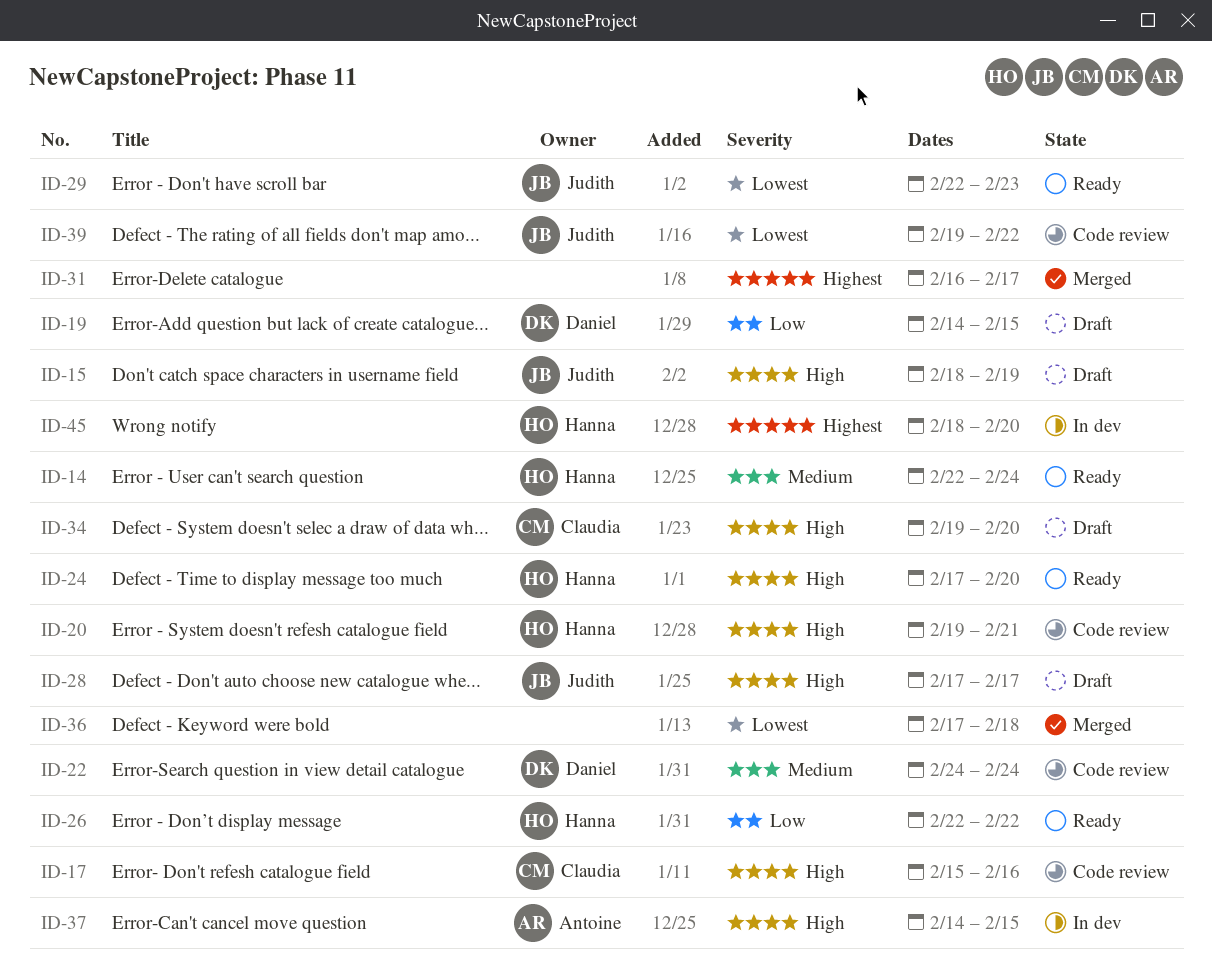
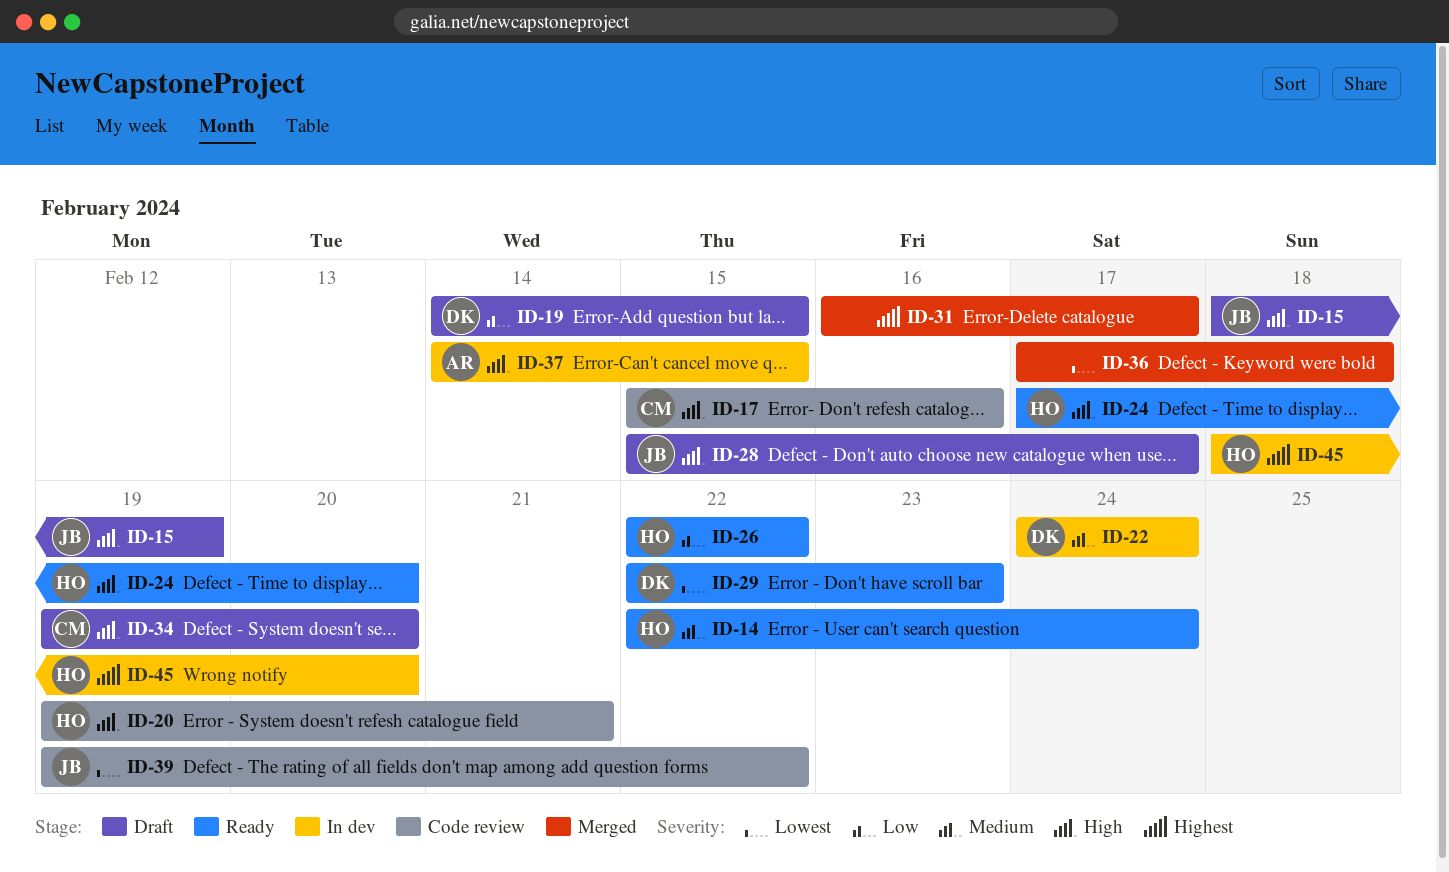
ID-22, status: Code review -> In dev
ID-28, start: Feb 17 -> Feb 15
ID-29, owner: Judith -> Daniel

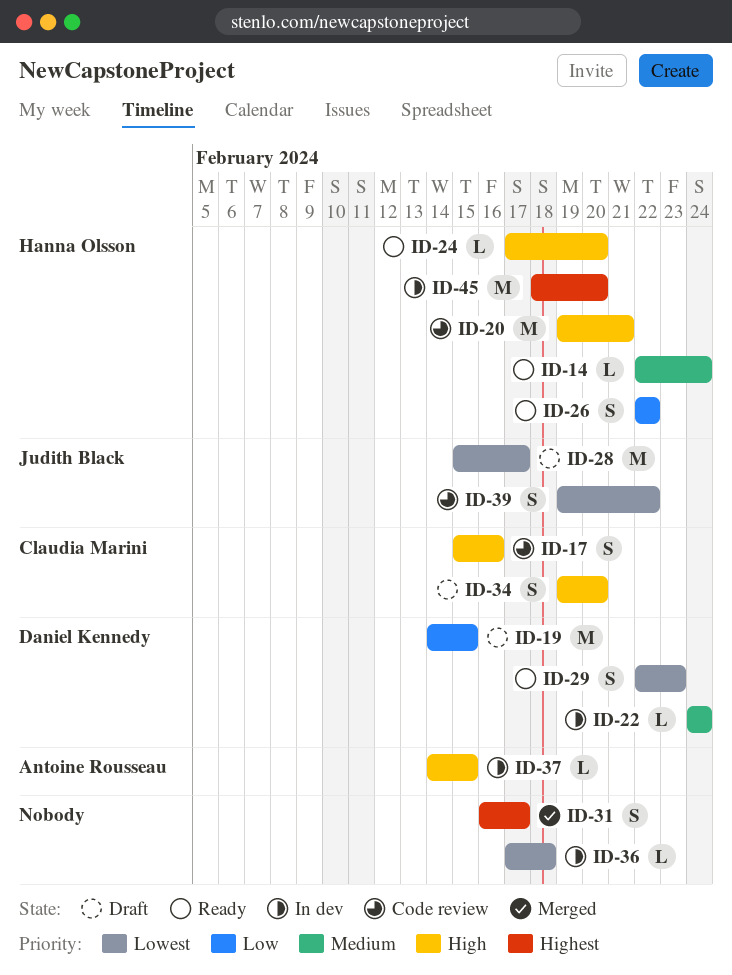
ID-15: present -> none
ID-28, priority: High -> Lowest
ID-36, status: Merged -> In dev

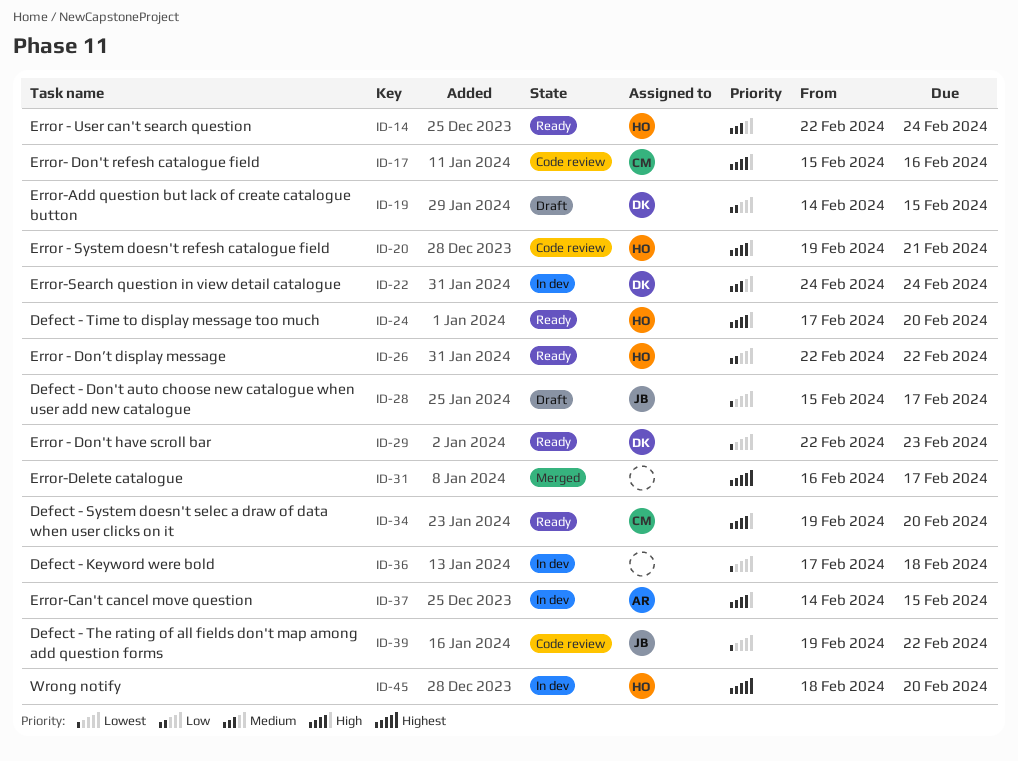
ID-34, status: Draft -> Ready

